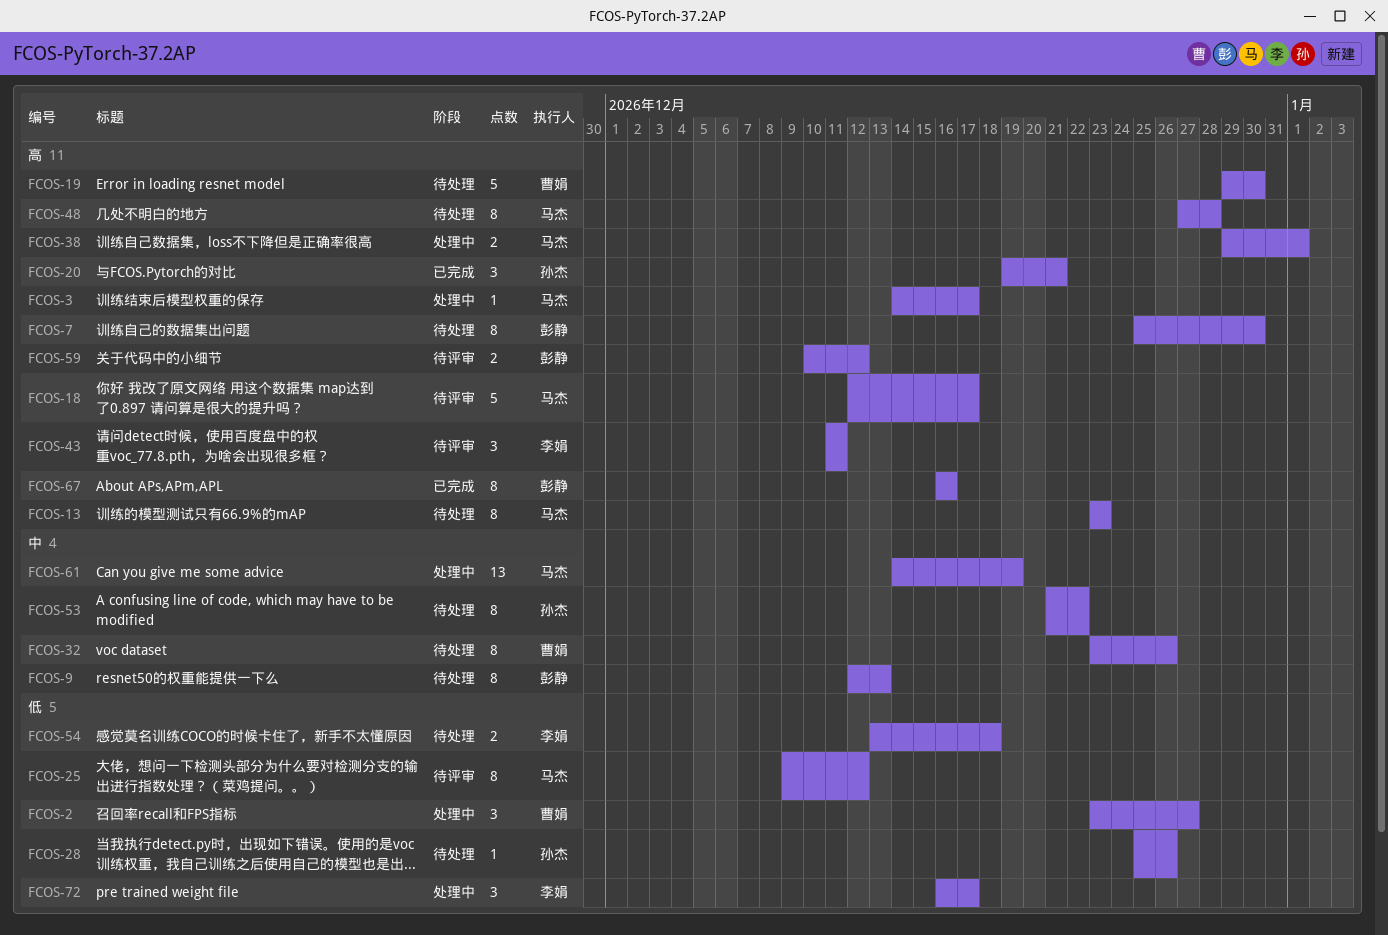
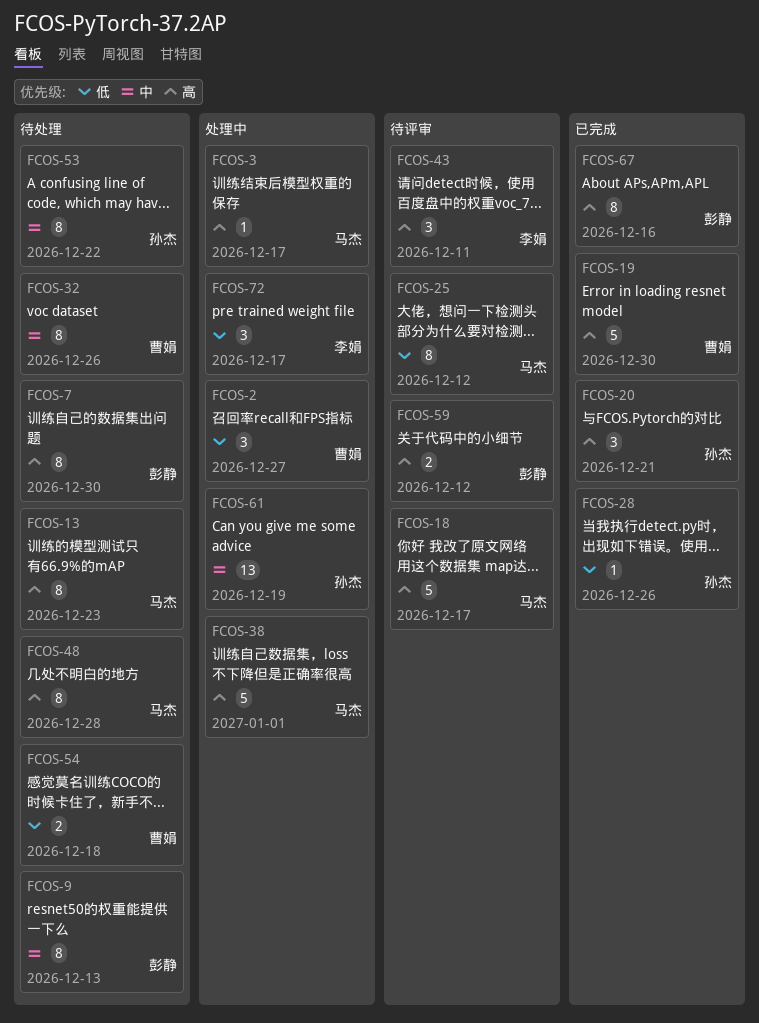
FCOS-19, status: 待处理 -> 已完成
FCOS-28, status: 待处理 -> 已完成
FCOS-38, estimate: 2 -> 5
FCOS-54, owner: 李娟 -> 曹娟
FCOS-61, owner: 马杰 -> 孙杰

